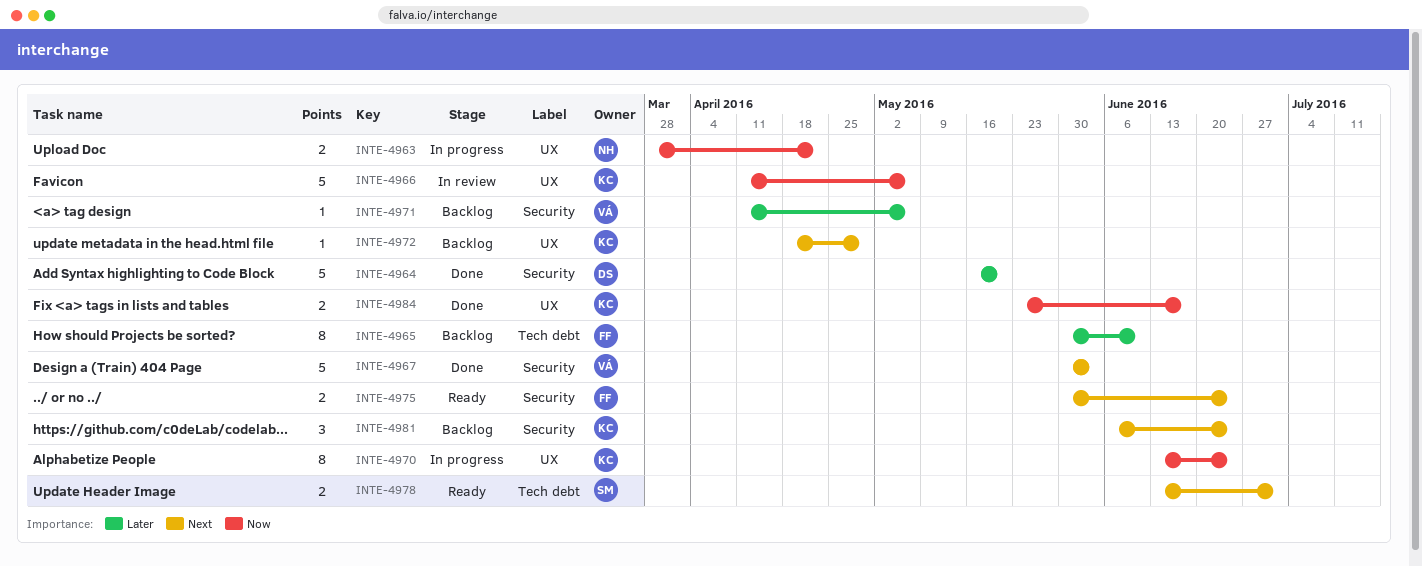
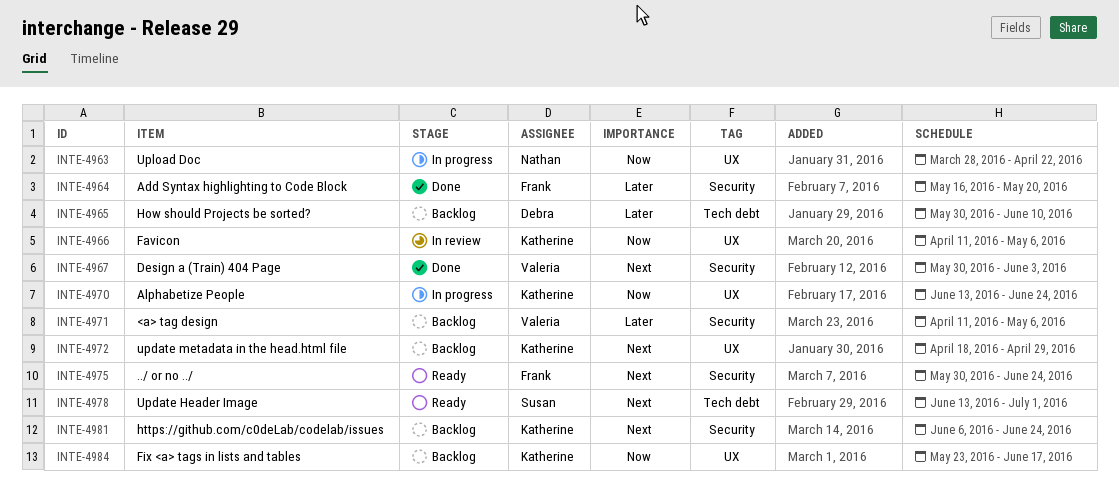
INTE-4964, owner: Debra -> Frank
INTE-4965, owner: Frank -> Debra
INTE-4984, status: Done -> Backlog

